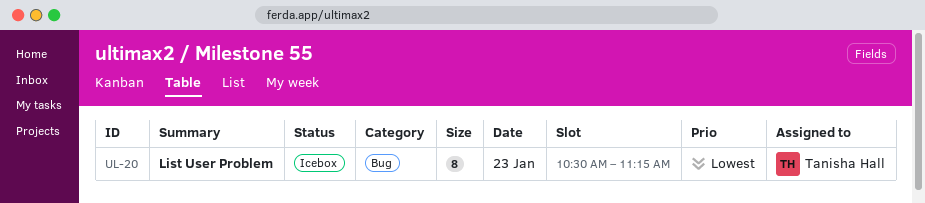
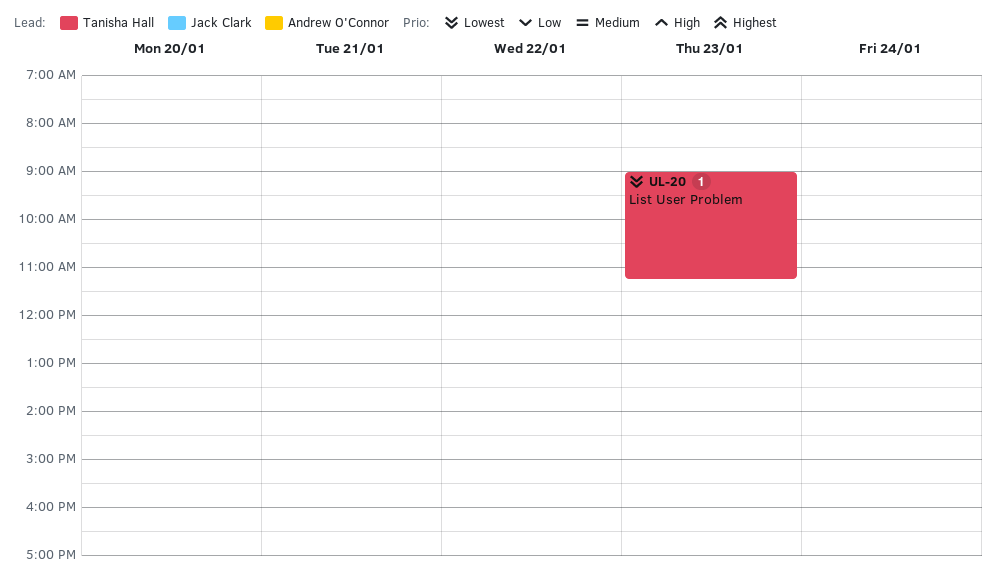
UL-20, estimate: 8 -> 1
UL-20, begins: 10:30 -> 09:00

